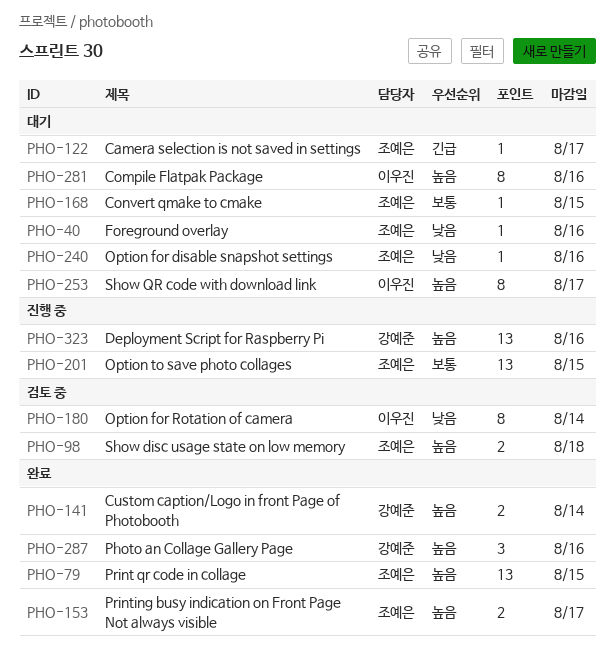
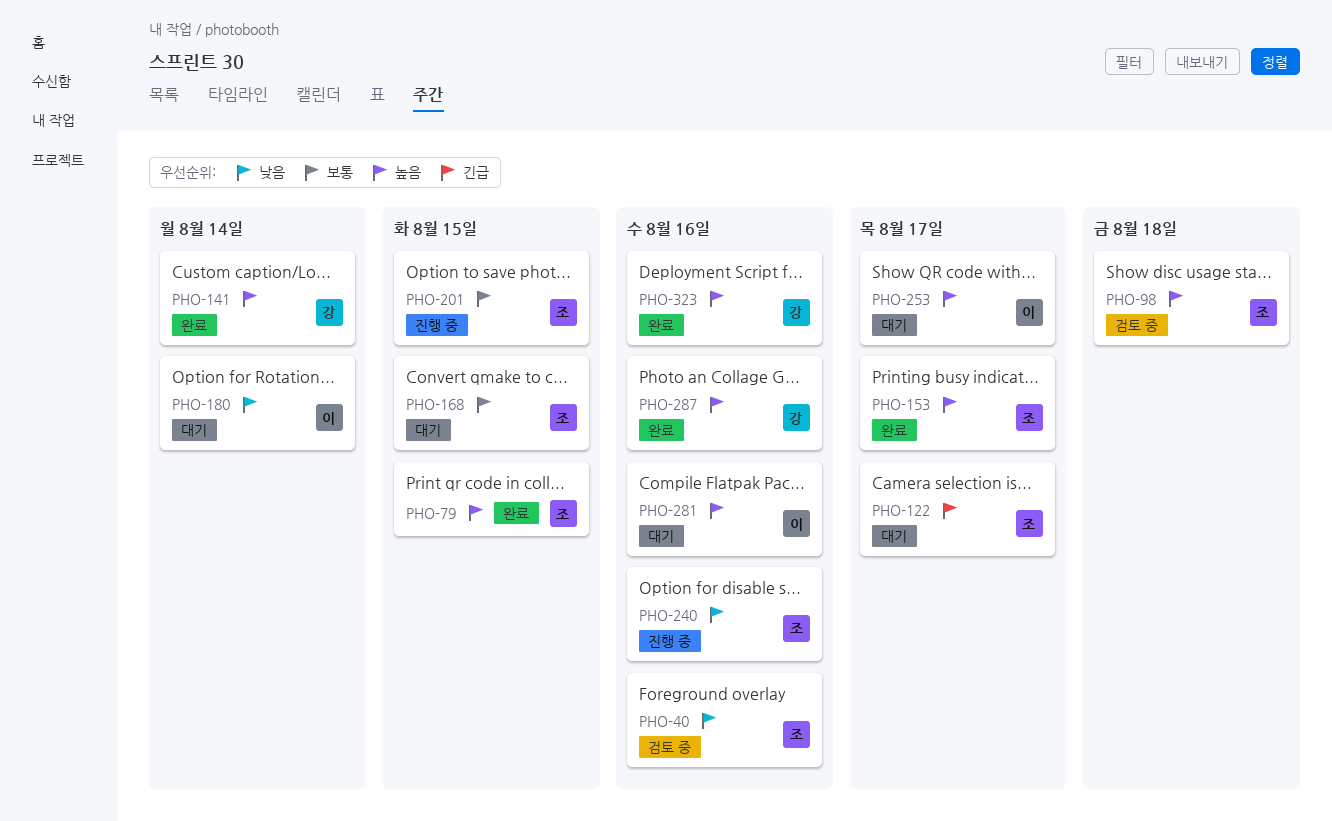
PHO-40, status: 대기 -> 검토 중
PHO-180, status: 검토 중 -> 대기
PHO-240, status: 대기 -> 진행 중
PHO-323, status: 진행 중 -> 완료

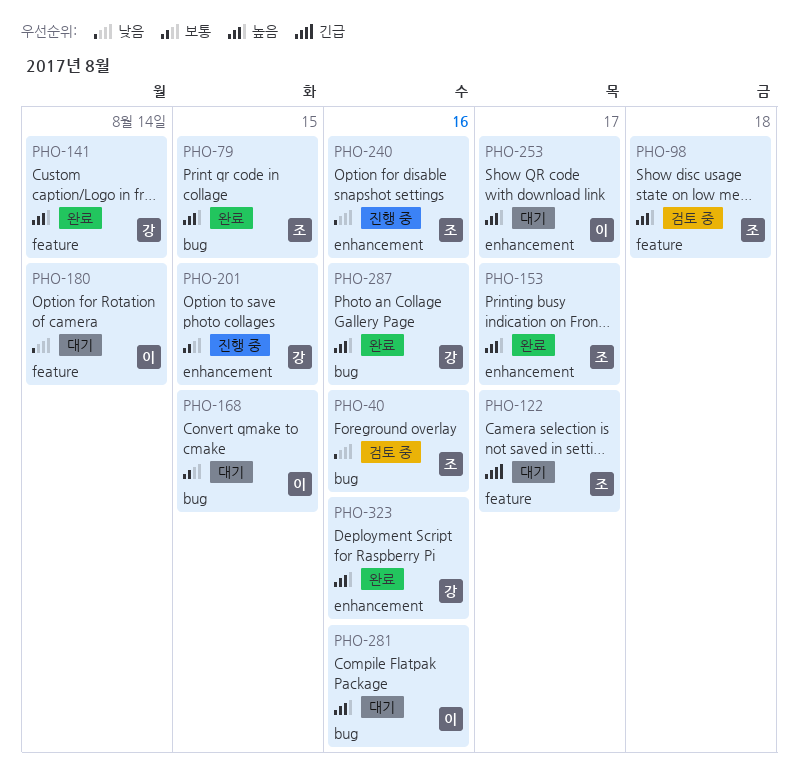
PHO-168, owner: 조 -> 이
PHO-201, owner: 조 -> 강

